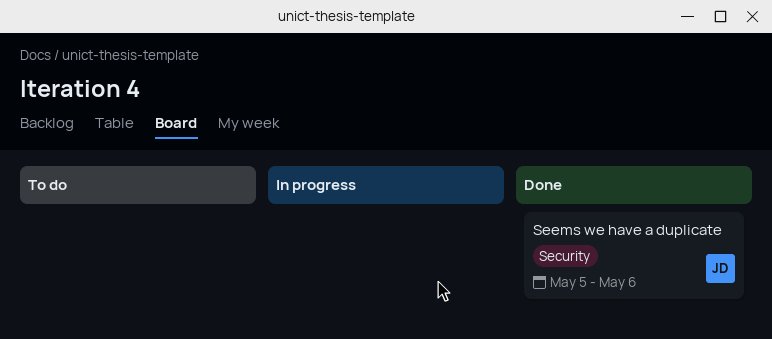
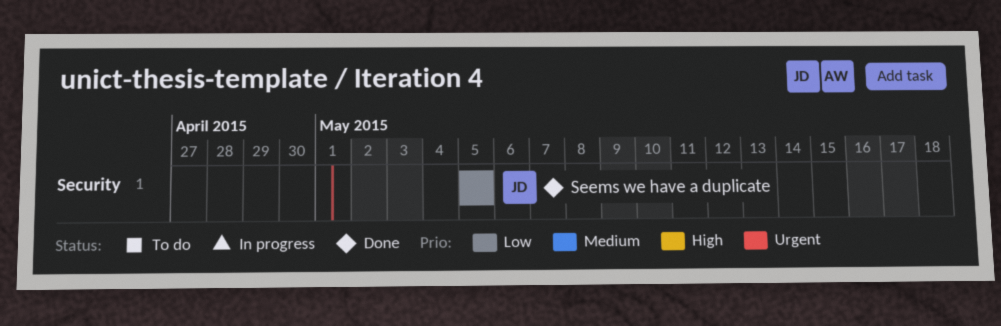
Seems we have a duplicate, due: May 6 -> May 5

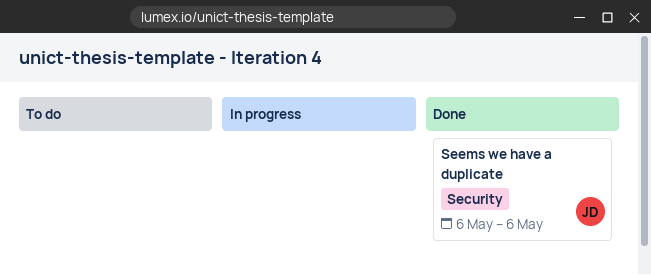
Seems we have a duplicate, start: May 5 -> May 6
Seems we have a duplicate, due: May 5 -> May 6

